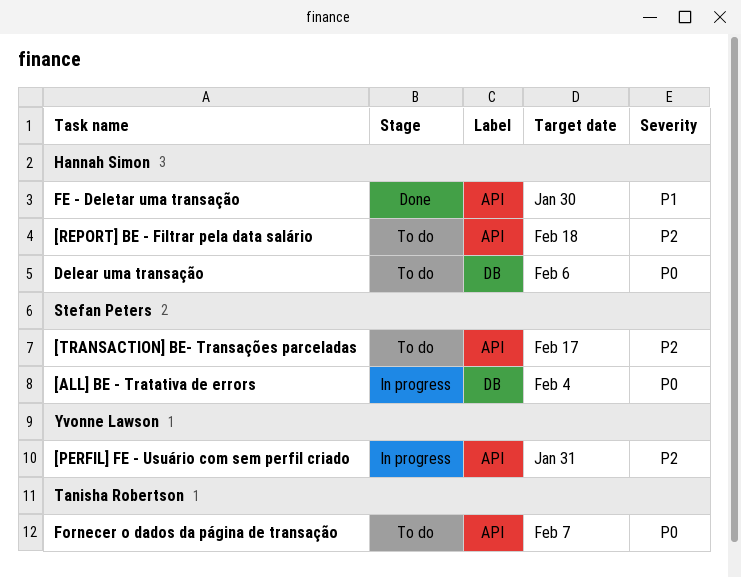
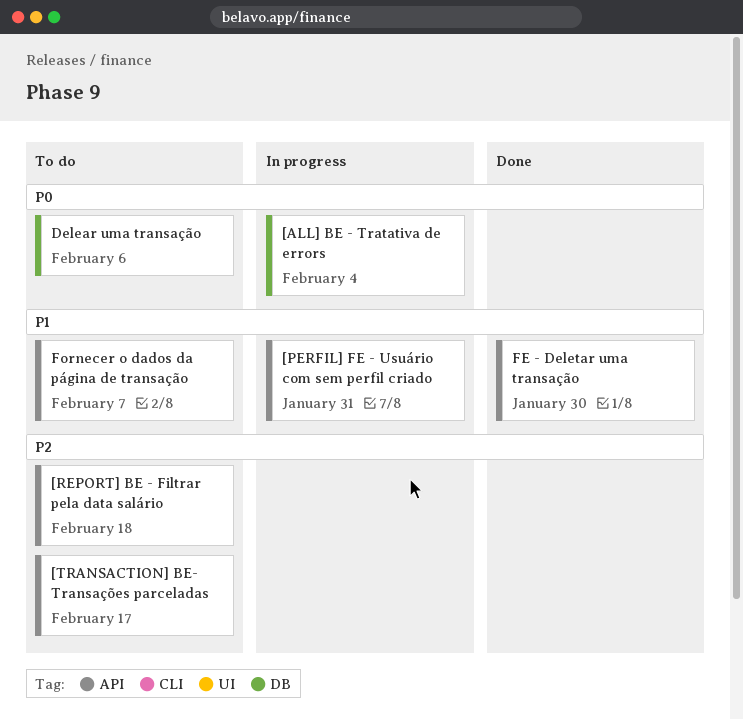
[PERFIL] FE - Usuário com sem perfil criado, priority: P2 -> P1
Fornecer o dados da página de transação, priority: P0 -> P1

